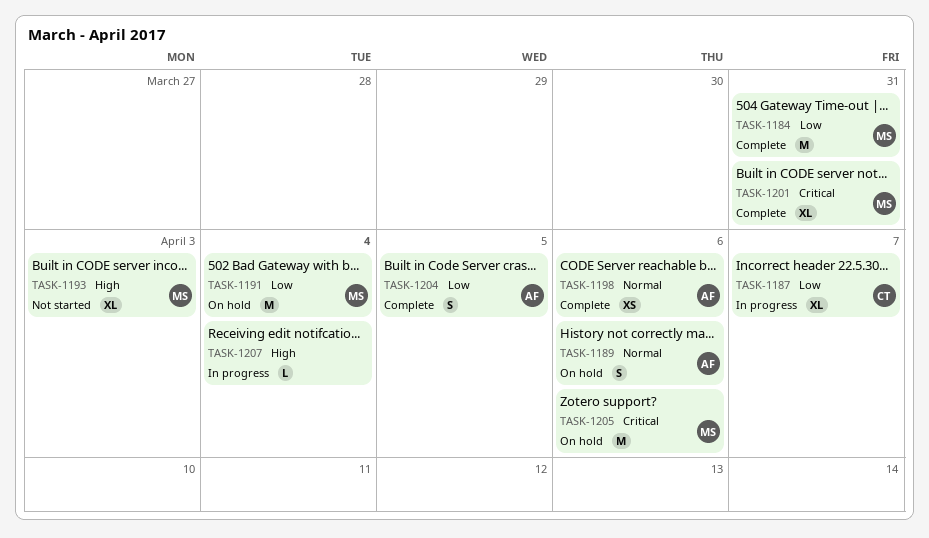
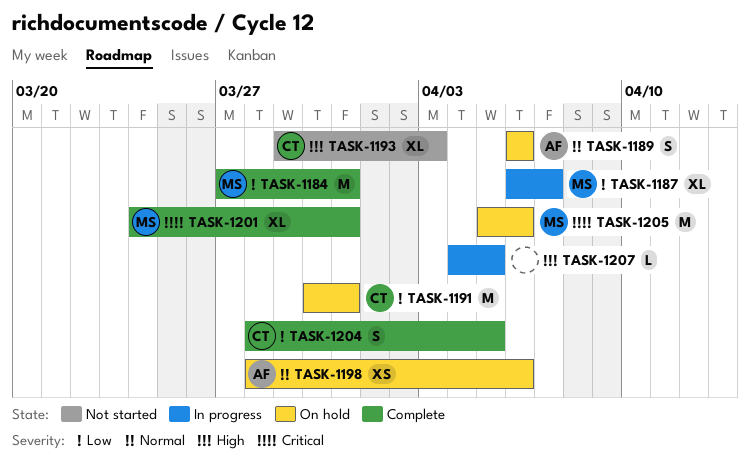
TASK-1187, owner: CT -> MS
TASK-1191, owner: MS -> CT
TASK-1191, due: Apr 4 -> Mar 31
TASK-1193, owner: MS -> CT
TASK-1198, status: Complete -> On hold
TASK-1204, owner: AF -> CT
TASK-1207, due: Apr 4 -> Apr 5

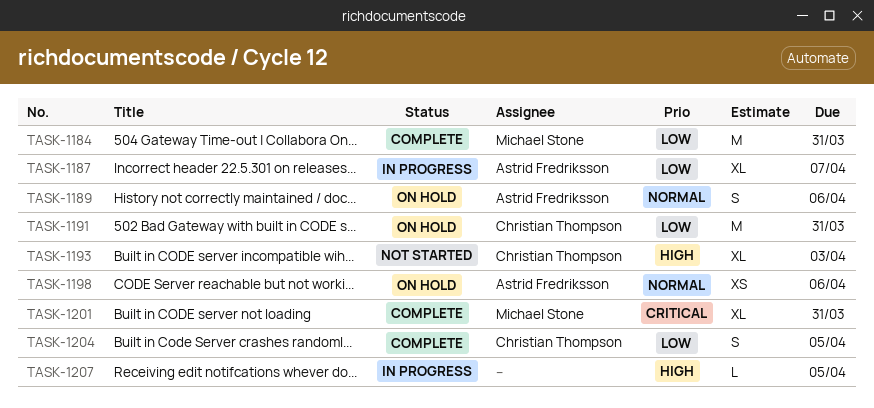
TASK-1187, owner: Michael Stone -> Astrid Fredriksson
TASK-1205: present -> none

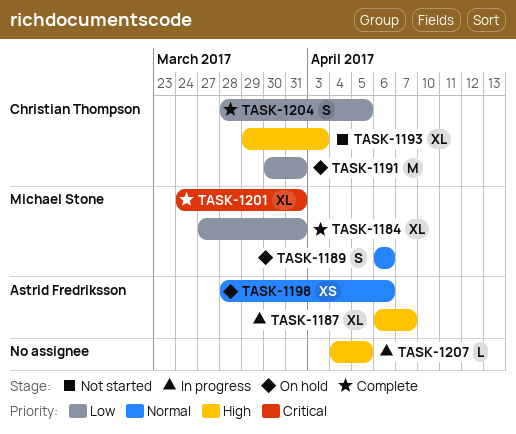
TASK-1184, estimate: M -> XL
TASK-1187, priority: Low -> High
TASK-1189, owner: Astrid Fredriksson -> Michael Stone

